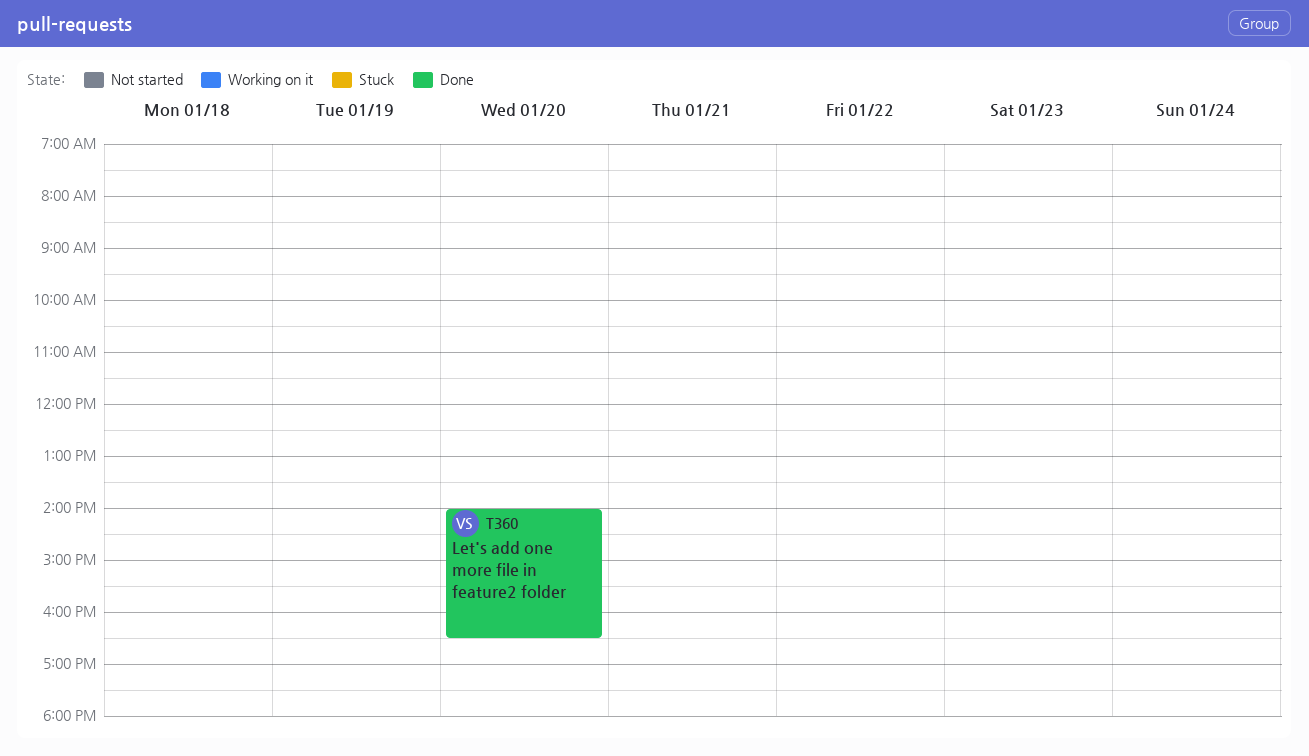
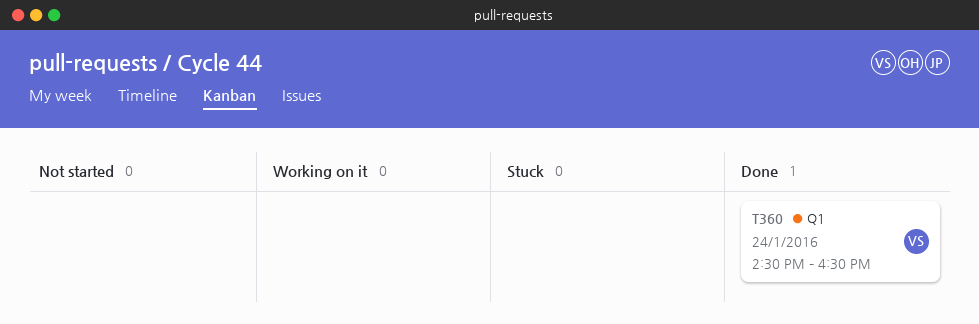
T360, day: Jan 20 -> Jan 24
T360, begins: 14:00 -> 14:30

